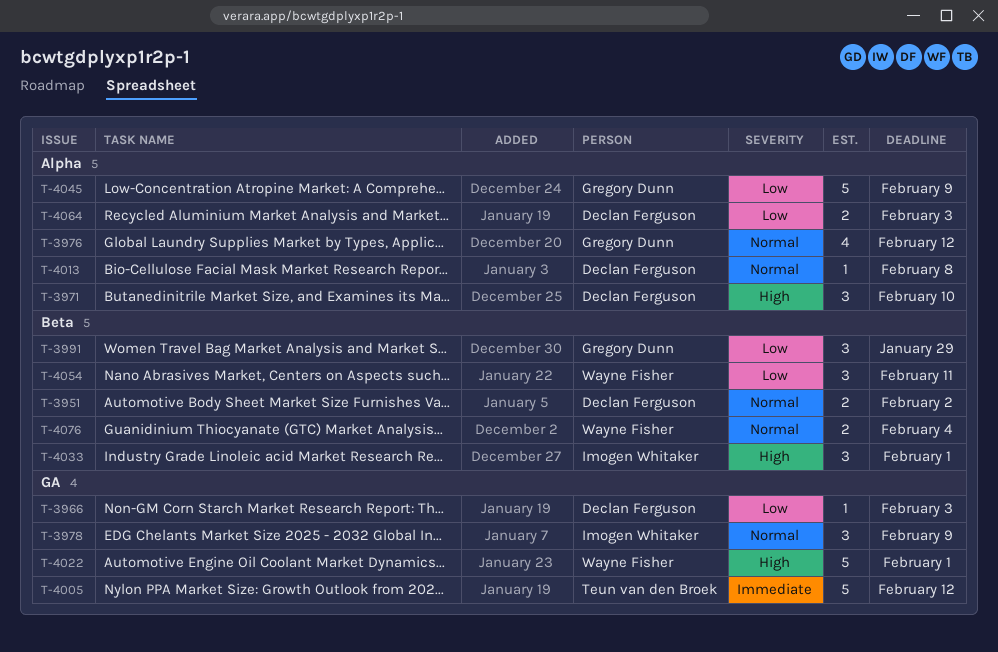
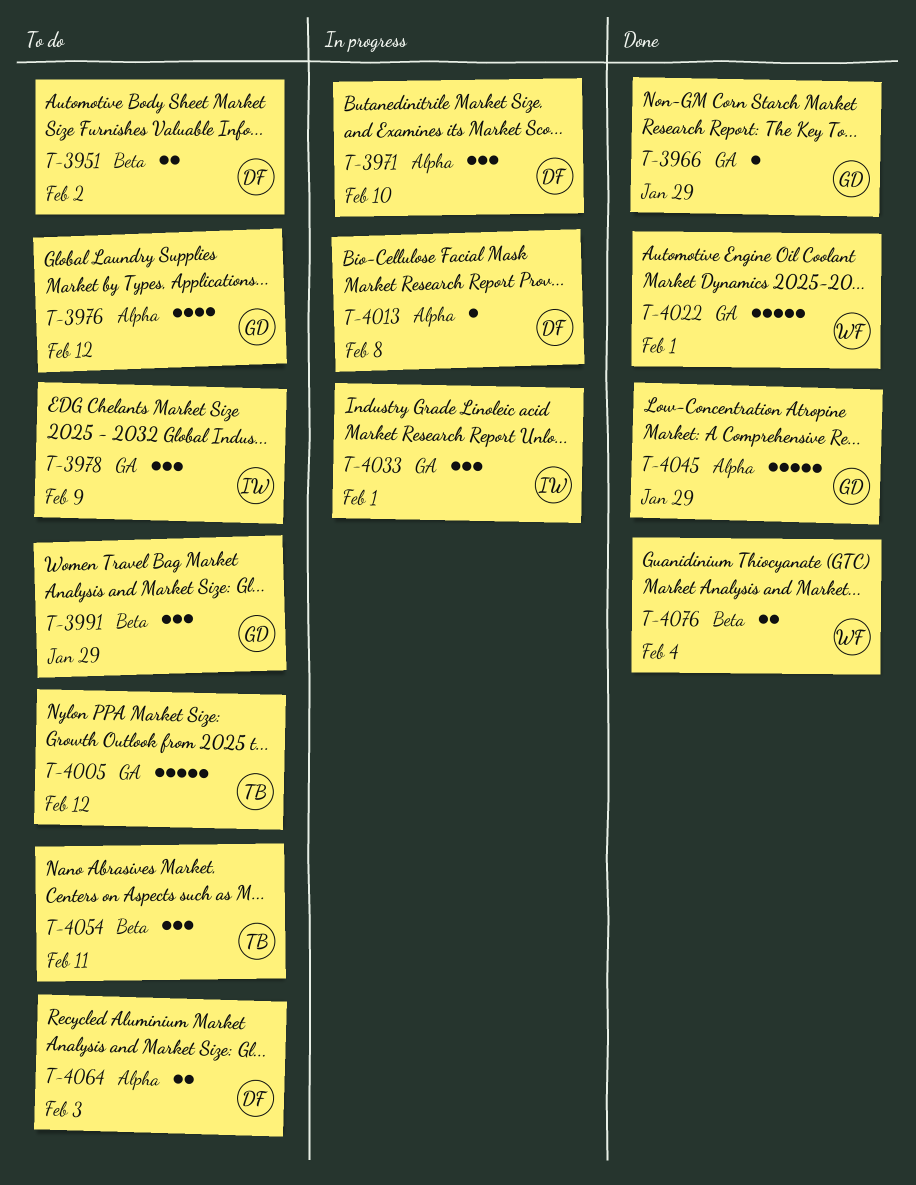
T-3966, owner: Declan Ferguson -> Gregory Dunn
T-3966, due: Feb 3 -> Jan 29
T-4033, label: Beta -> GA
T-4045, due: Feb 9 -> Jan 29
T-4054, owner: Wayne Fisher -> Teun van den Broek

